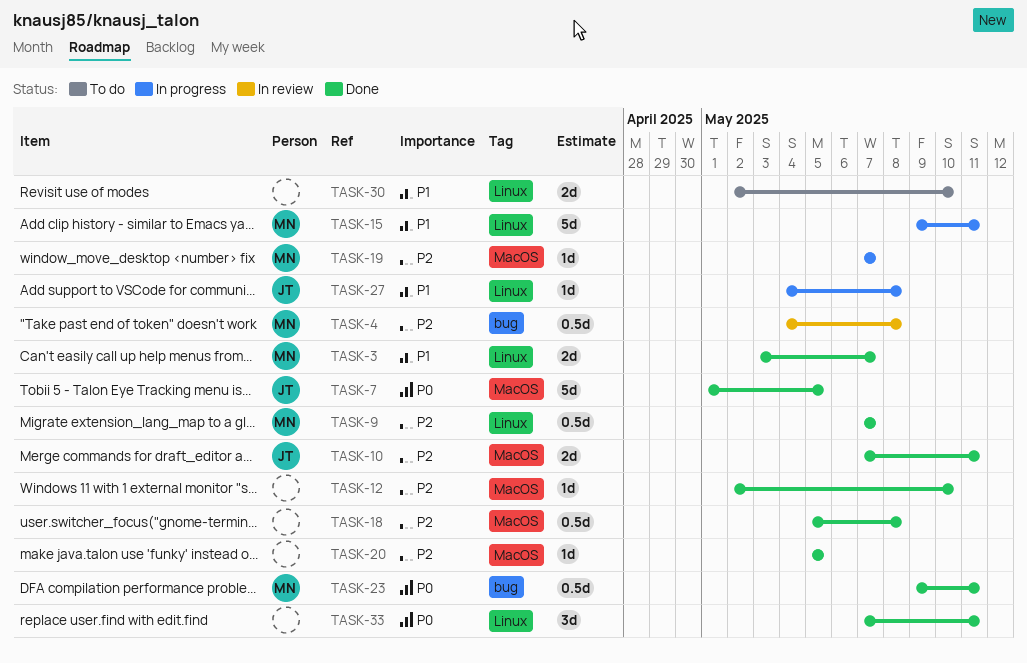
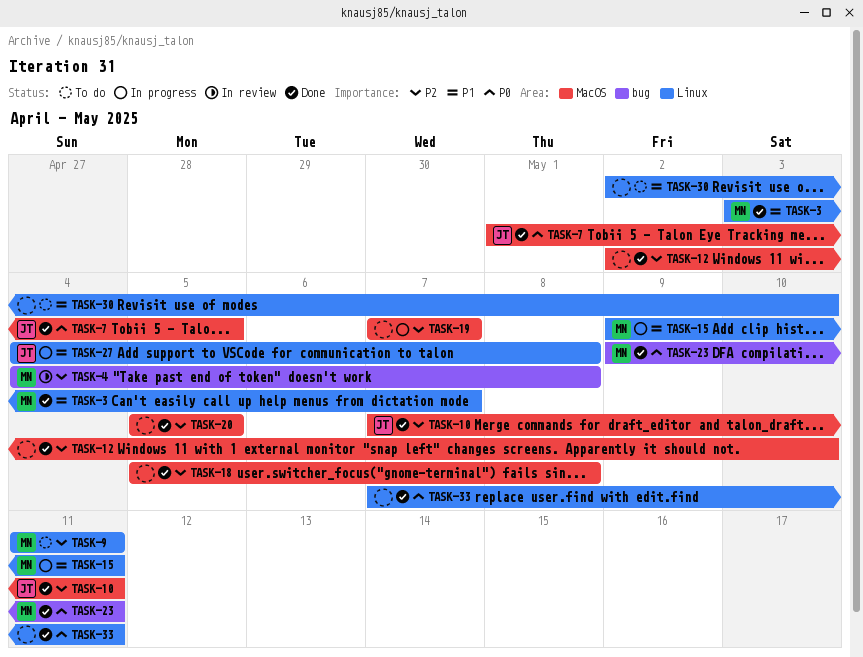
TASK-9, status: Done -> To do
TASK-9, start: May 7 -> May 11
TASK-9, due: May 7 -> May 11
TASK-19, owner: MN -> none

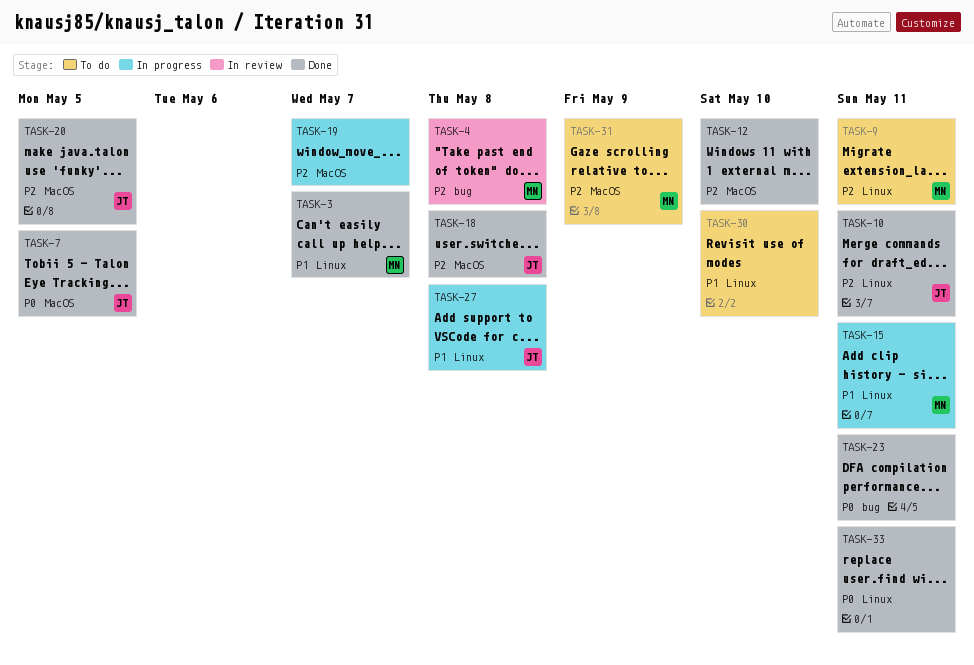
TASK-10, label: MacOS -> Linux
TASK-18, owner: none -> JT
TASK-20, owner: none -> JT
TASK-23, owner: MN -> none
TASK-31: none -> present

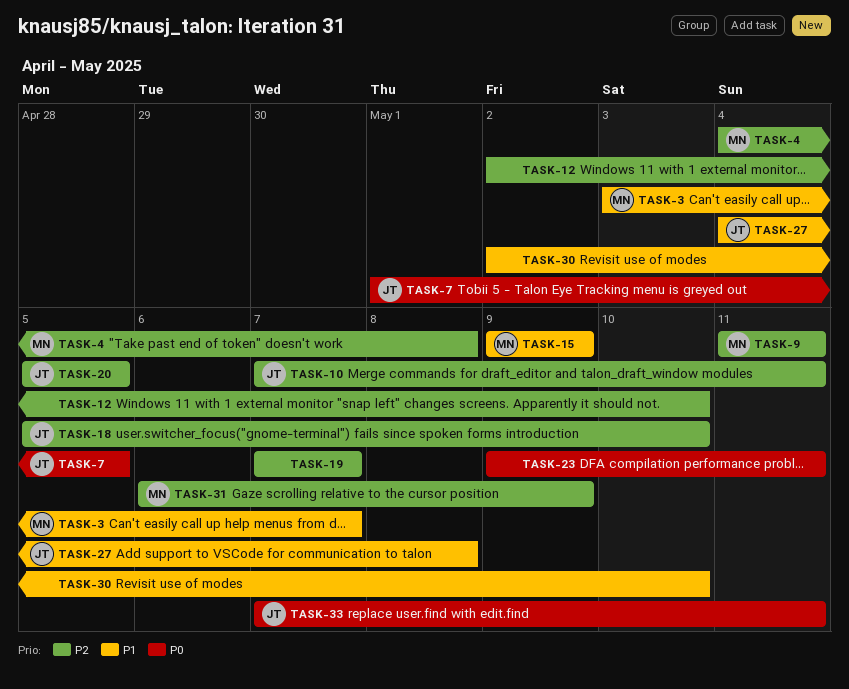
TASK-15, due: May 11 -> May 9
TASK-18, due: May 8 -> May 10
TASK-33, owner: none -> JT

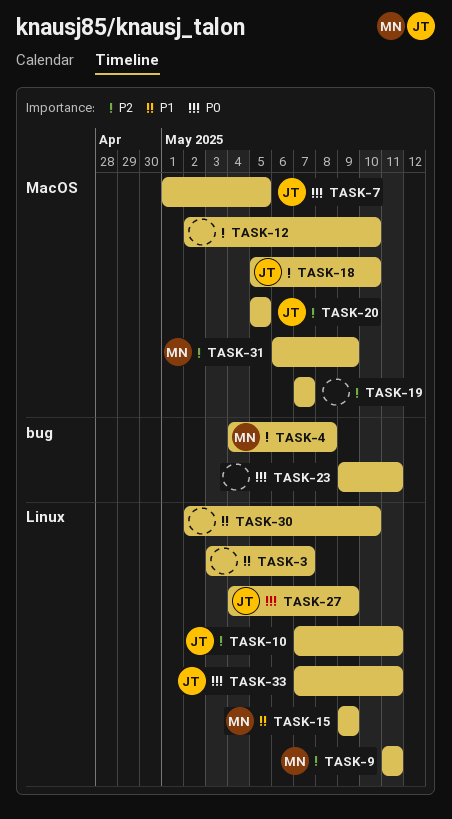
TASK-3, owner: MN -> none
TASK-27, priority: P1 -> P0
TASK-27, due: May 8 -> May 9

